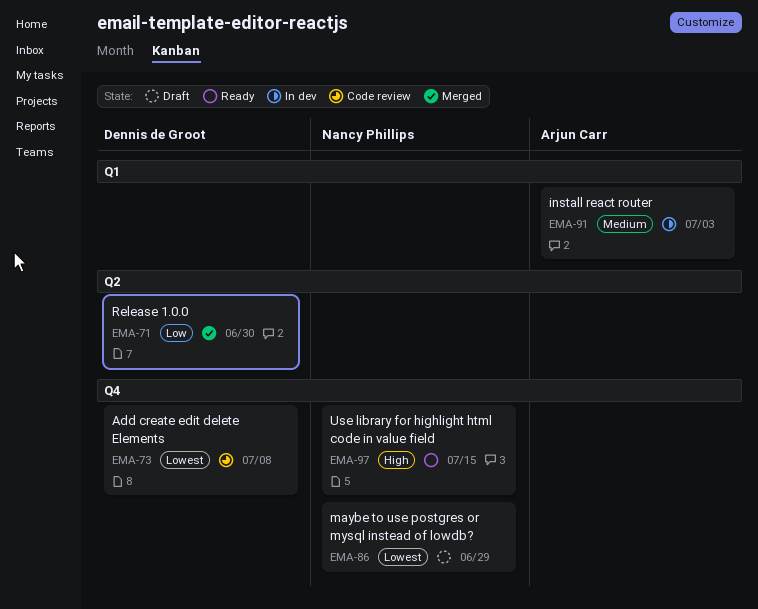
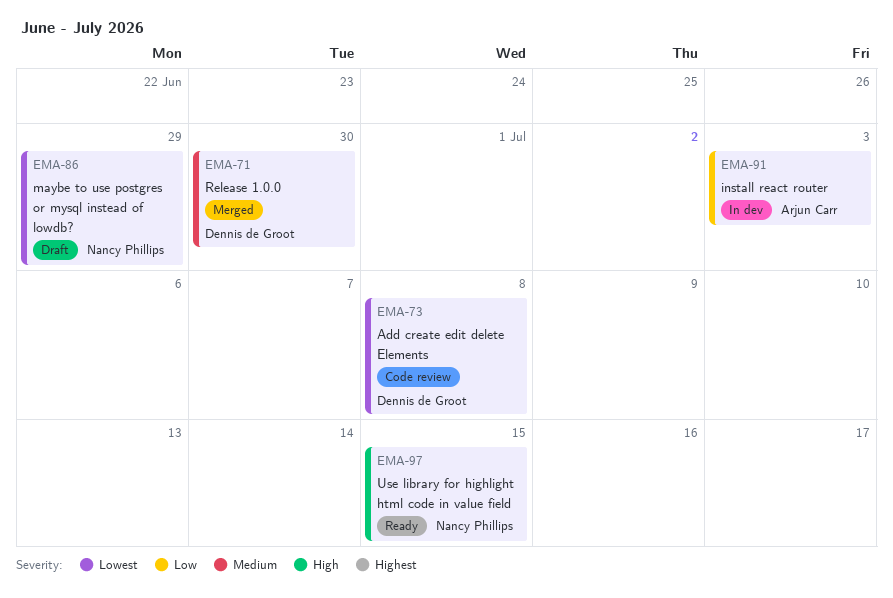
EMA-71, priority: Low -> Medium
EMA-91, priority: Medium -> Low

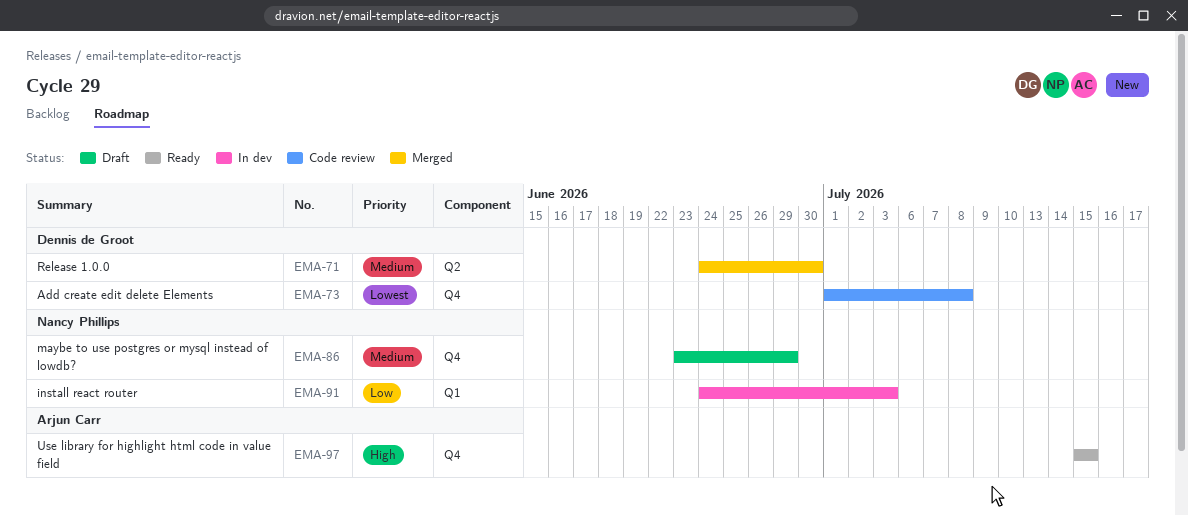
EMA-86, priority: Lowest -> Medium
EMA-91, owner: Arjun Carr -> Nancy Phillips
EMA-97, owner: Nancy Phillips -> Arjun Carr

